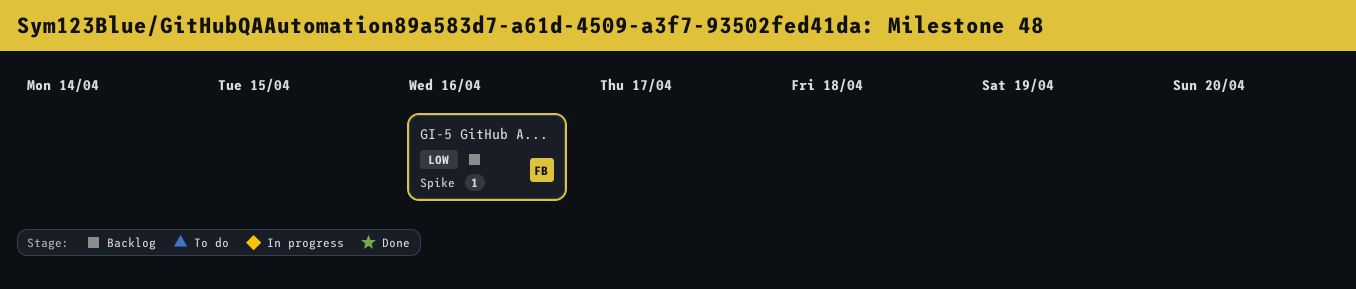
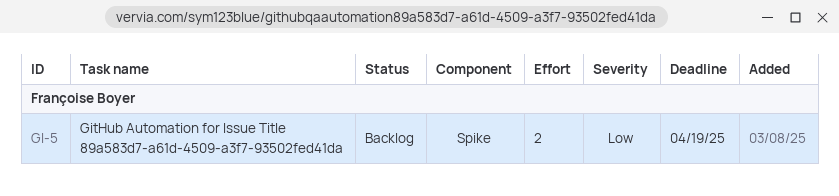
GI-5, estimate: 1 -> 2
GI-5, due: Apr 16 -> Apr 19

